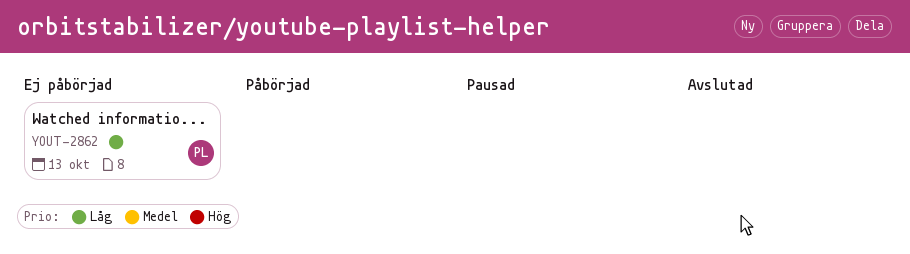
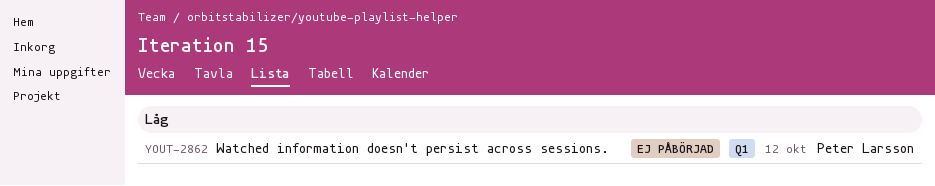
YOUT-2862, due: Oct 13 -> Oct 12

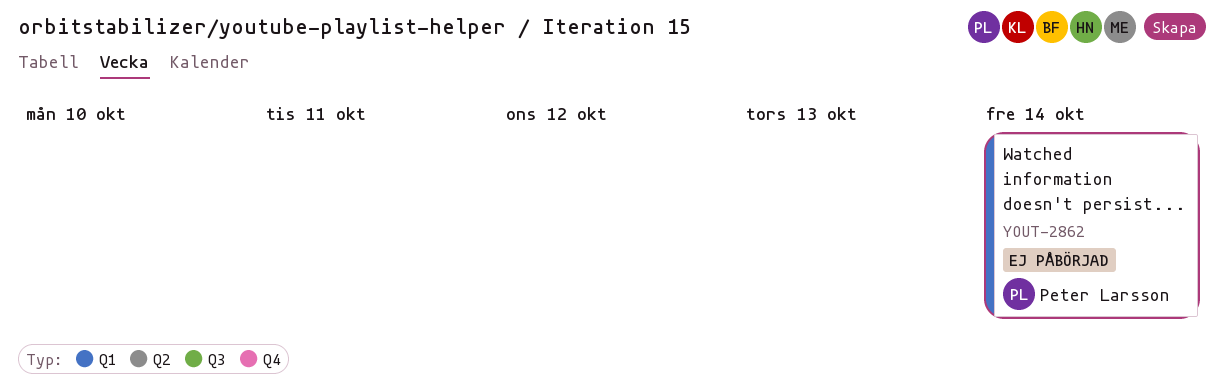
YOUT-2862, due: Oct 12 -> Oct 14

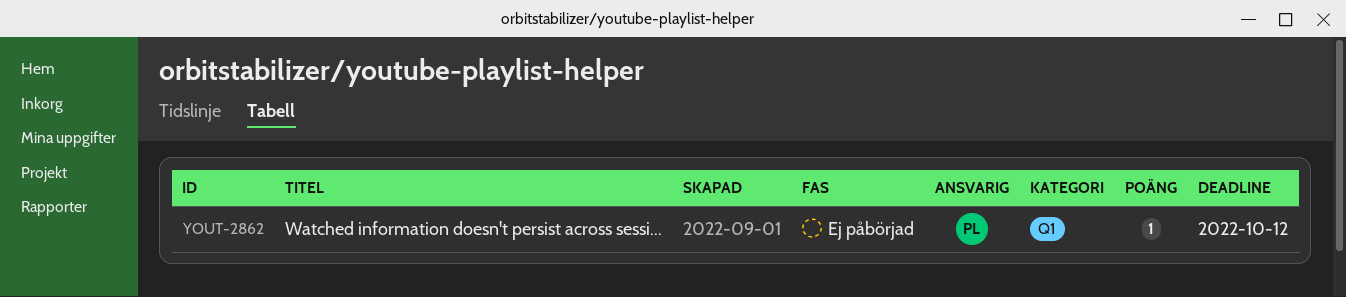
YOUT-2862, due: Oct 14 -> Oct 12

